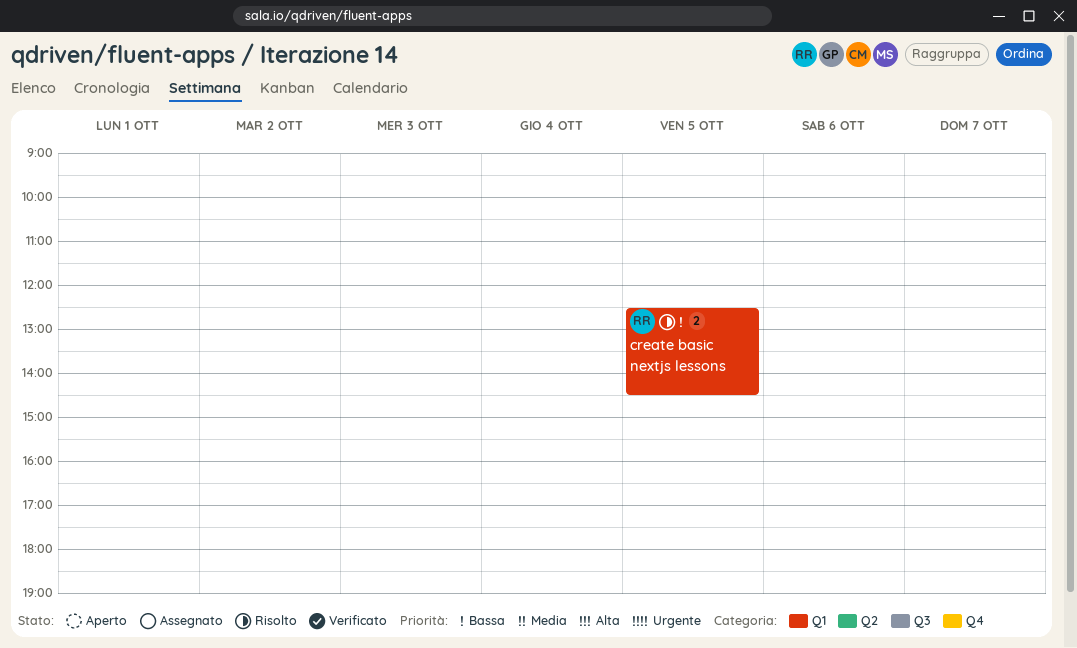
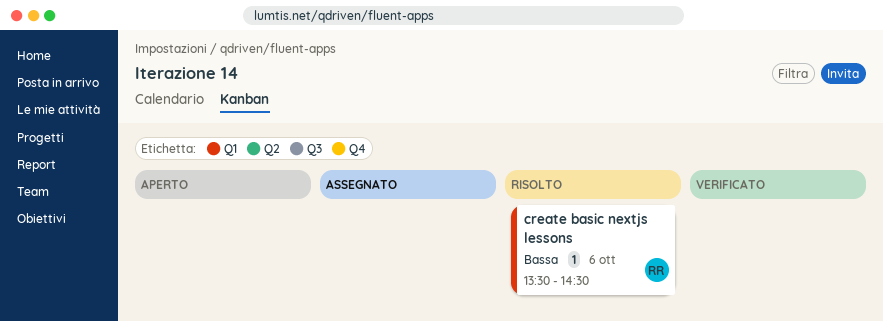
create basic nextjs lessons, estimate: 2 -> 1
create basic nextjs lessons, day: Oct 5 -> Oct 6
create basic nextjs lessons, begins: 12:30 -> 13:30

